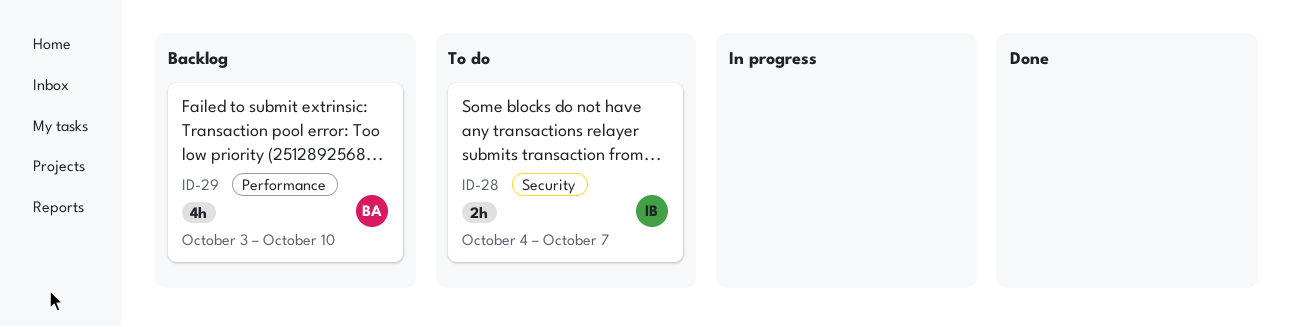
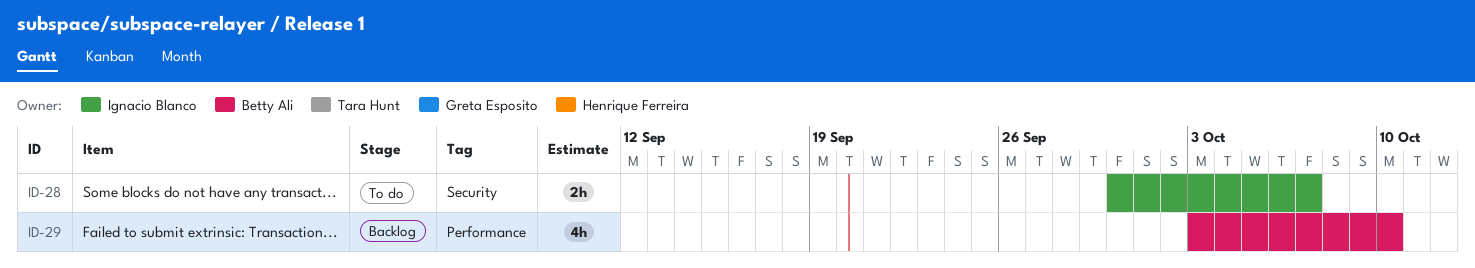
ID-28, start: Oct 4 -> Sep 30

